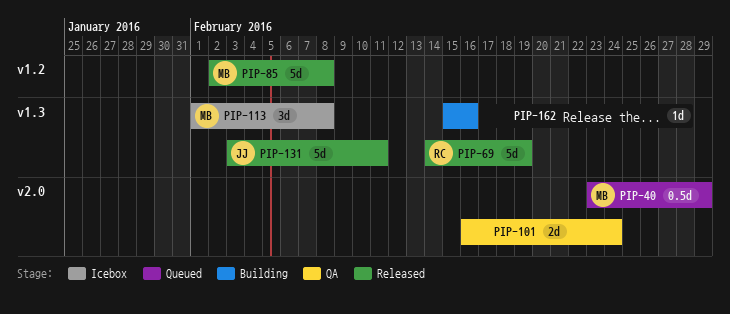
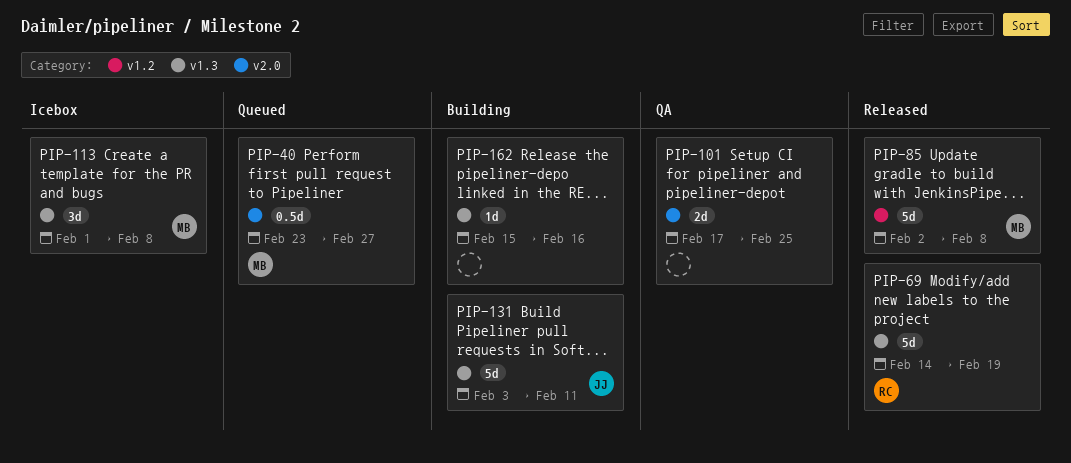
PIP-40, due: Feb 29 -> Feb 27
PIP-101, start: Feb 16 -> Feb 17
PIP-101, due: Feb 24 -> Feb 25
PIP-131, status: Released -> Building

